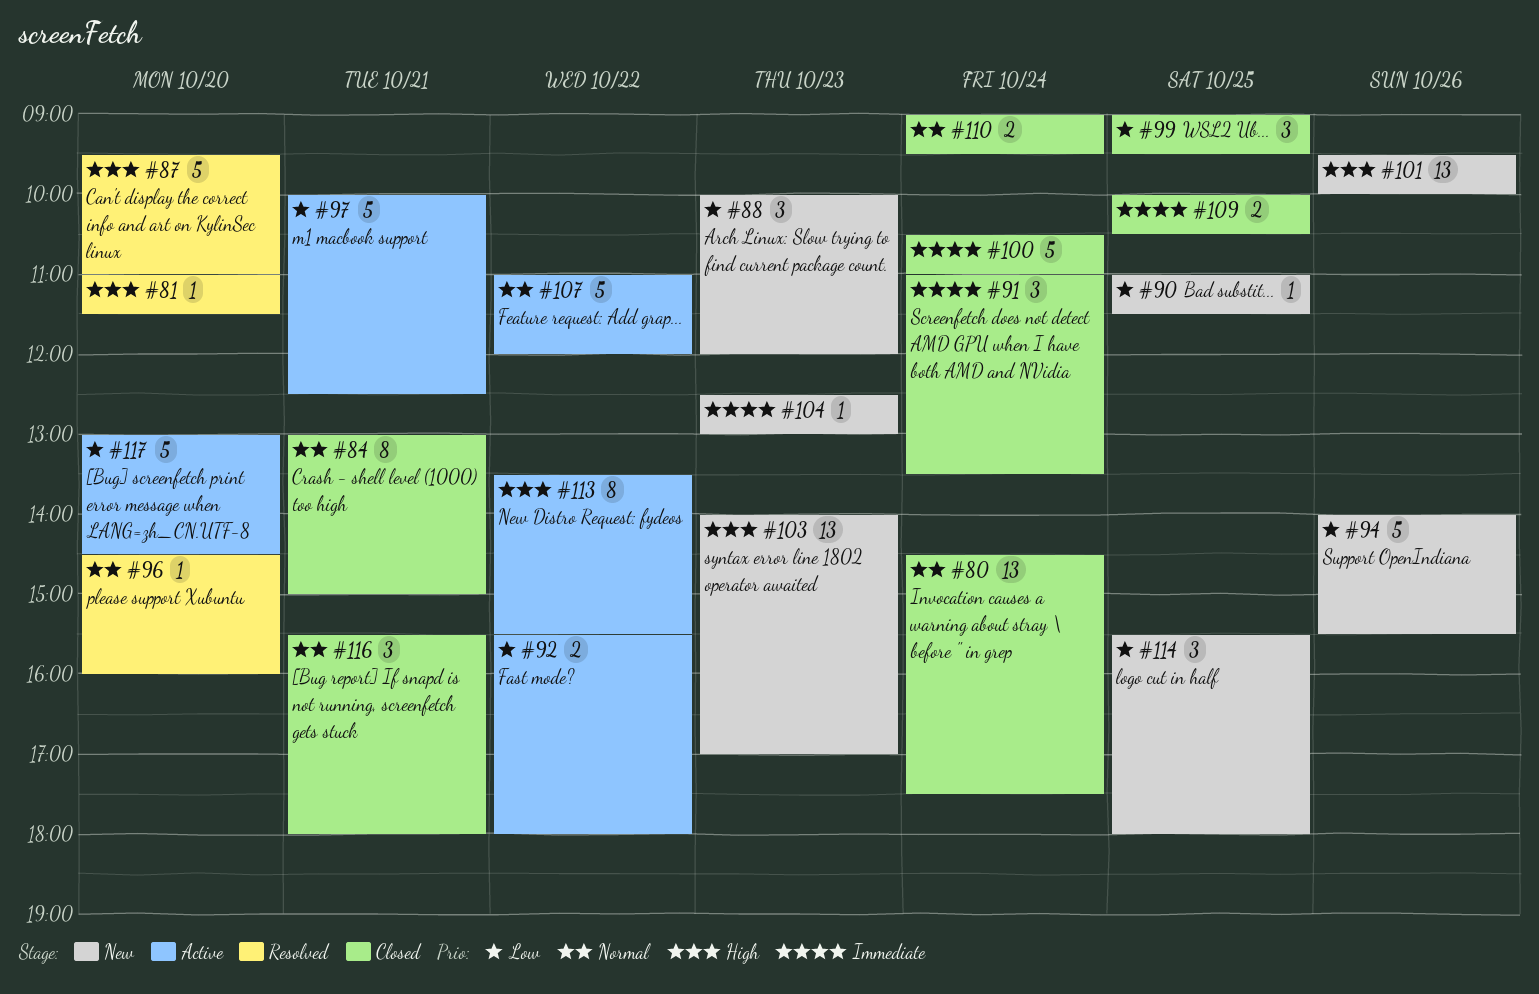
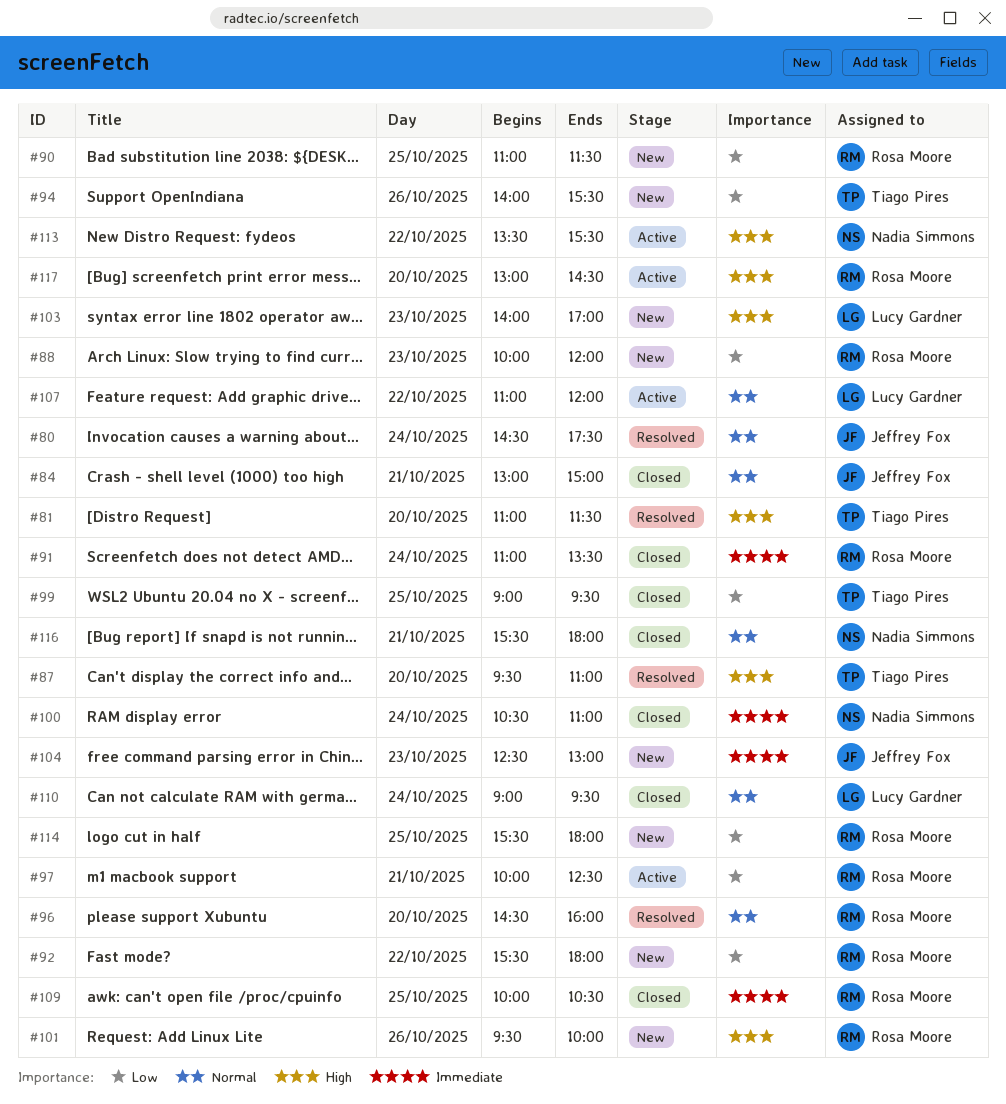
#80, status: Closed -> Resolved
#92, status: Active -> New
#117, priority: Low -> High

